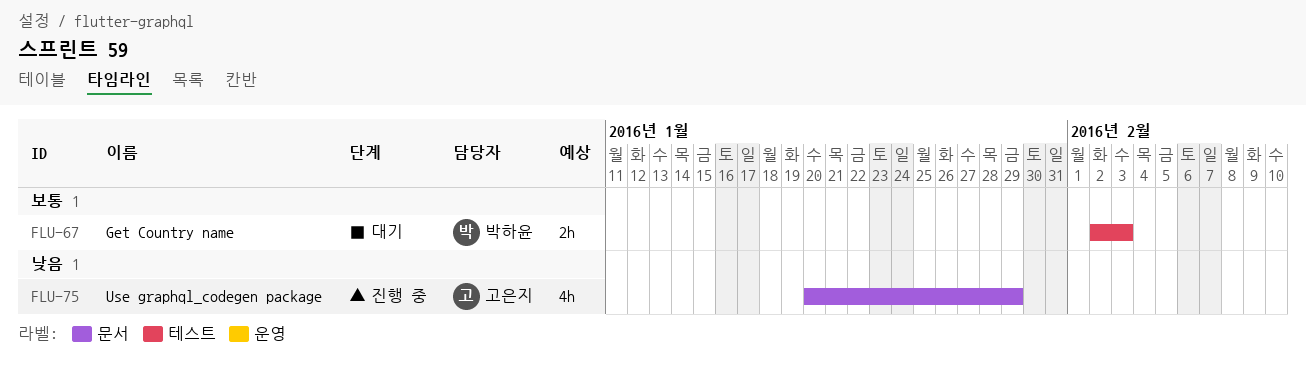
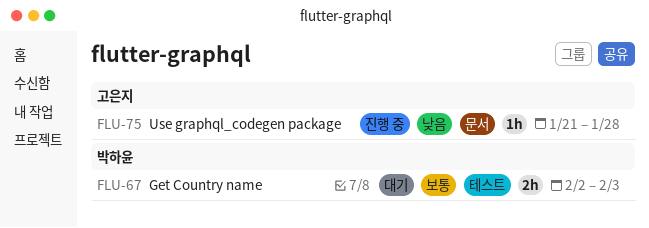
FLU-75, estimate: 4h -> 1h
FLU-75, start: Jan 20 -> Jan 21
FLU-75, due: Jan 29 -> Jan 28

